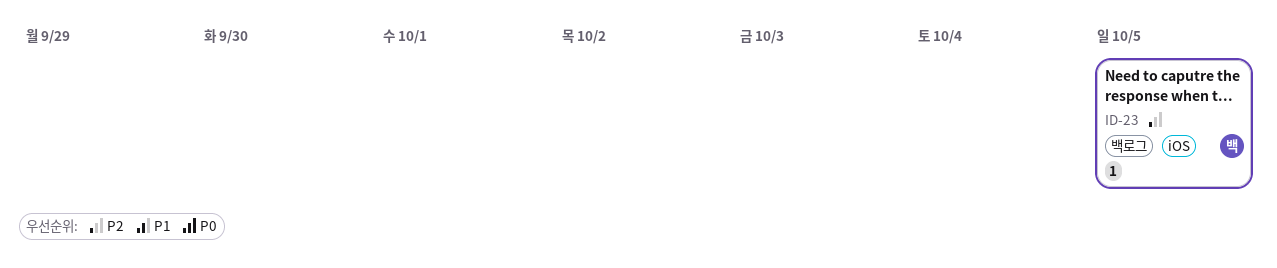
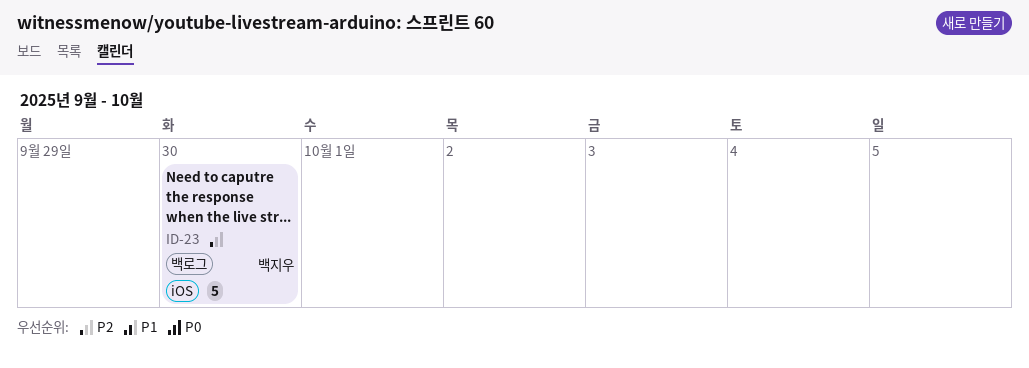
ID-23, estimate: 1 -> 5
ID-23, due: Oct 5 -> Sep 30

